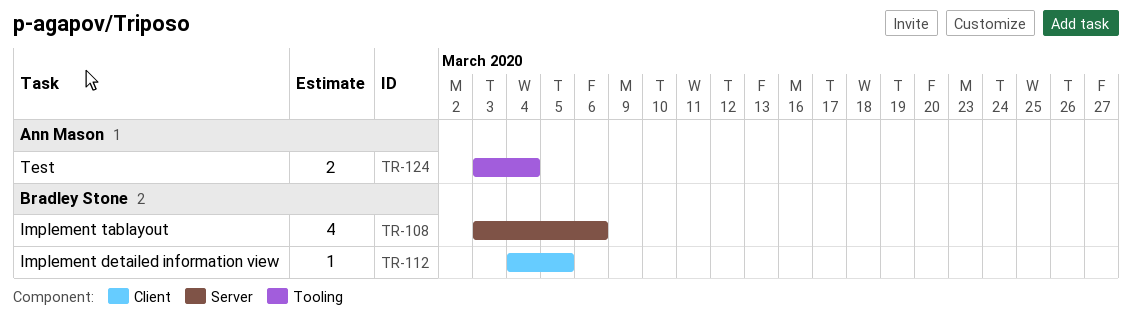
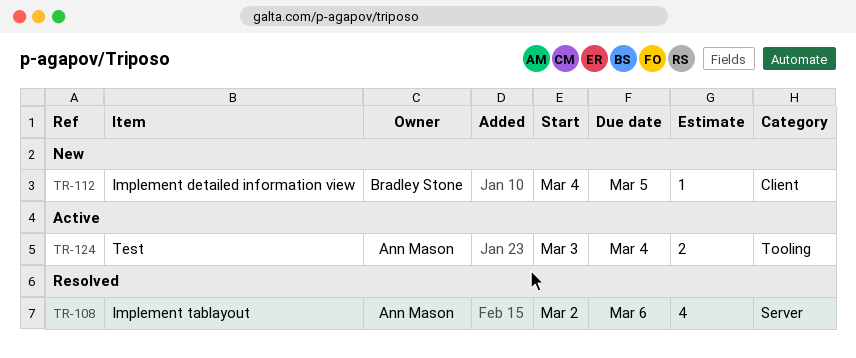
TR-108, owner: Bradley Stone -> Ann Mason
TR-108, start: Mar 3 -> Mar 2

